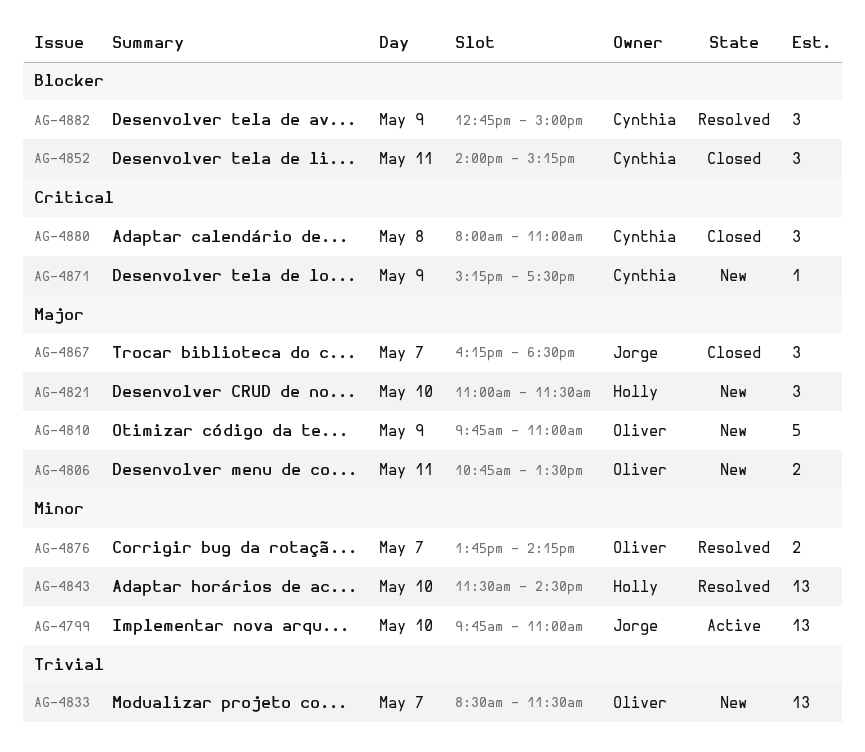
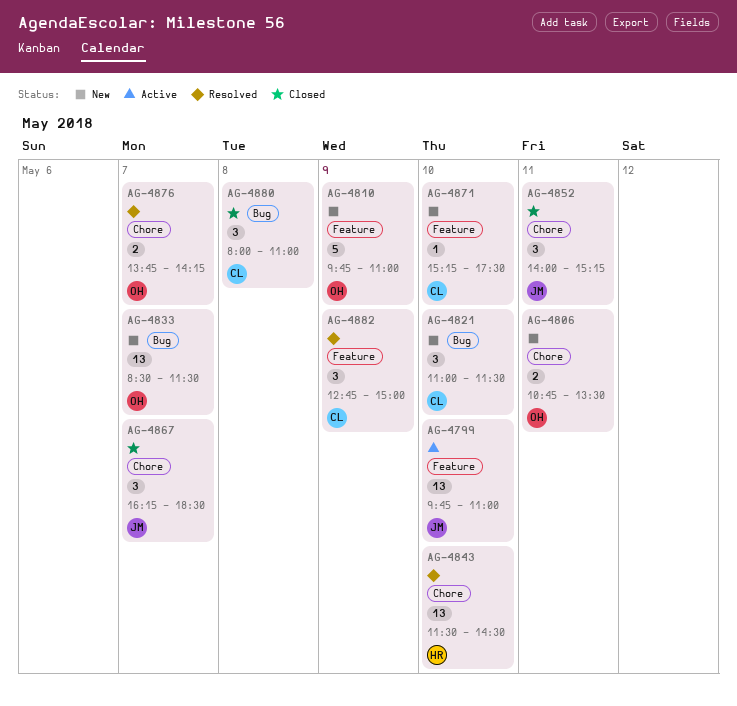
AG-4821, owner: Holly -> Cynthia
AG-4852, owner: Cynthia -> Jorge
AG-4871, day: May 9 -> May 10

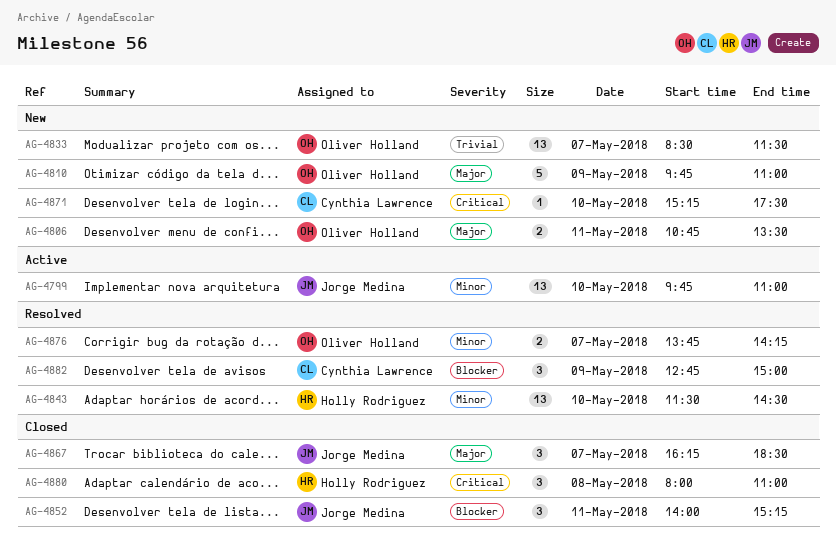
AG-4821: present -> none
AG-4880, owner: Cynthia Lawrence -> Holly Rodriguez

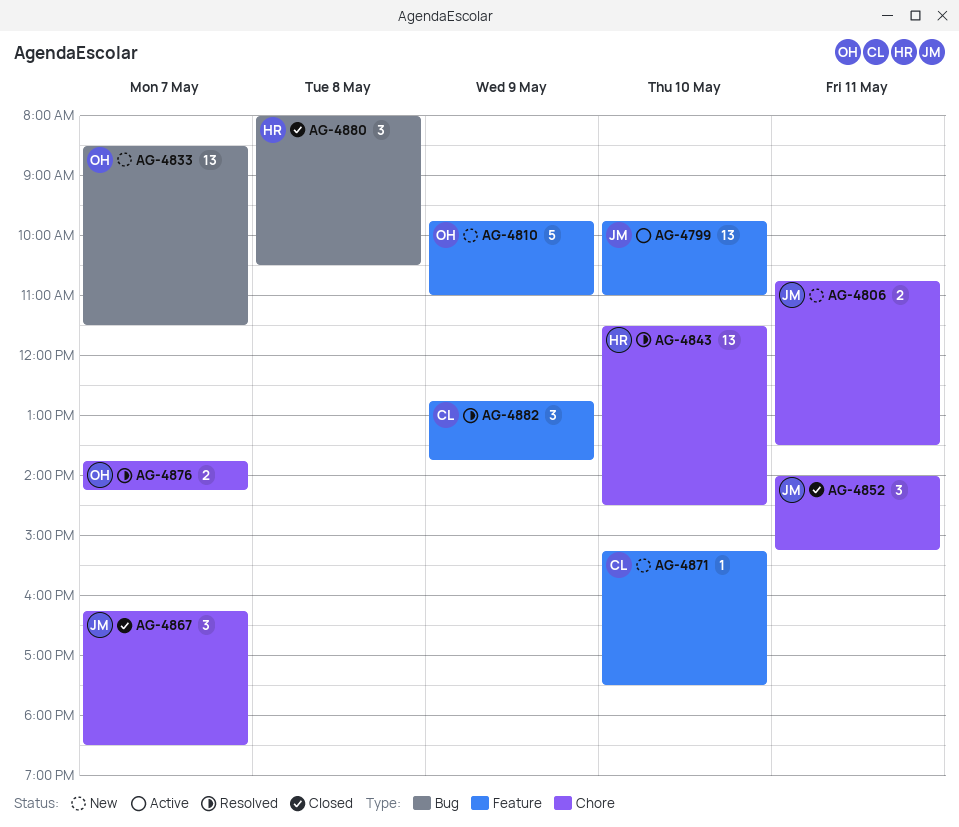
AG-4806, owner: Oliver Holland -> Jorge Medina
AG-4880, ends: 11:00 -> 10:30
AG-4882, ends: 15:00 -> 13:45

